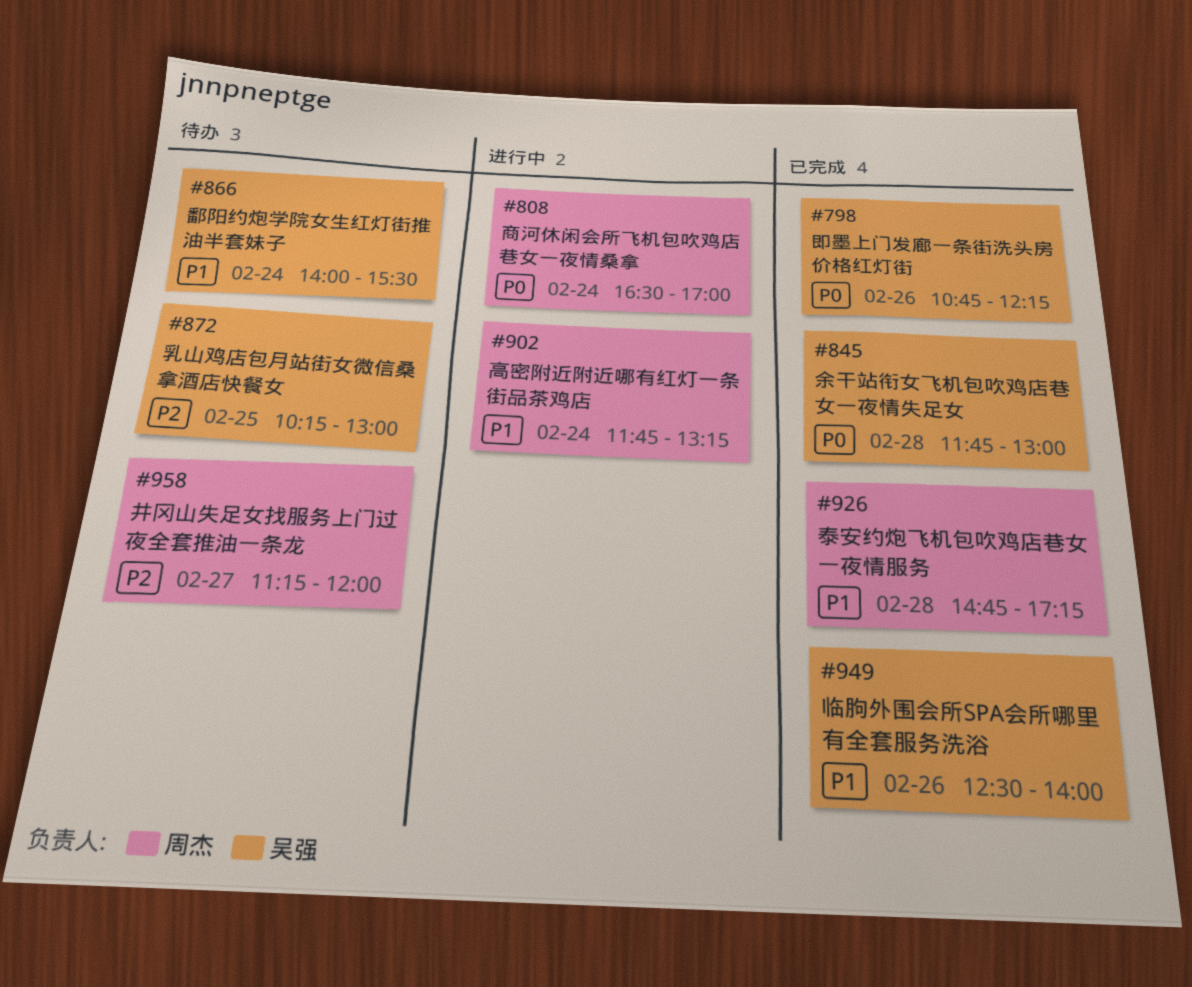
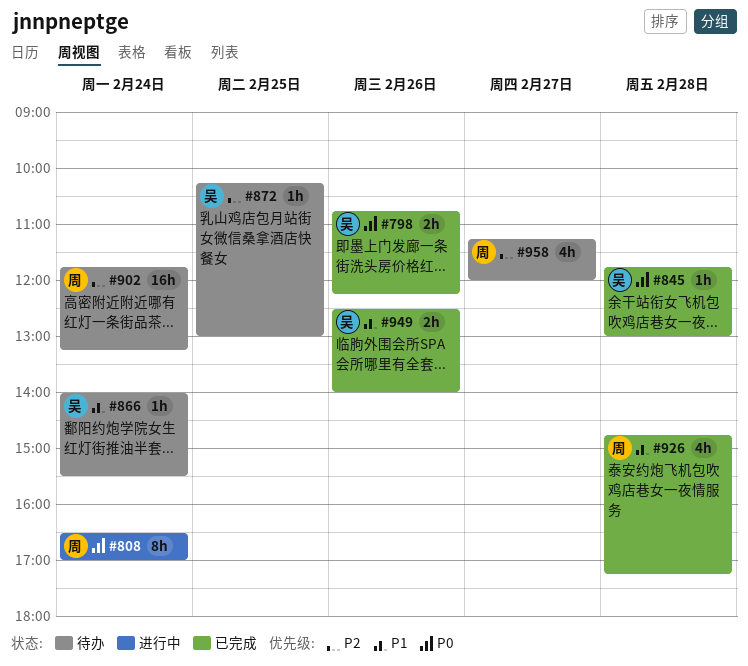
#902, status: 进行中 -> 待办
#902, priority: P1 -> P2

